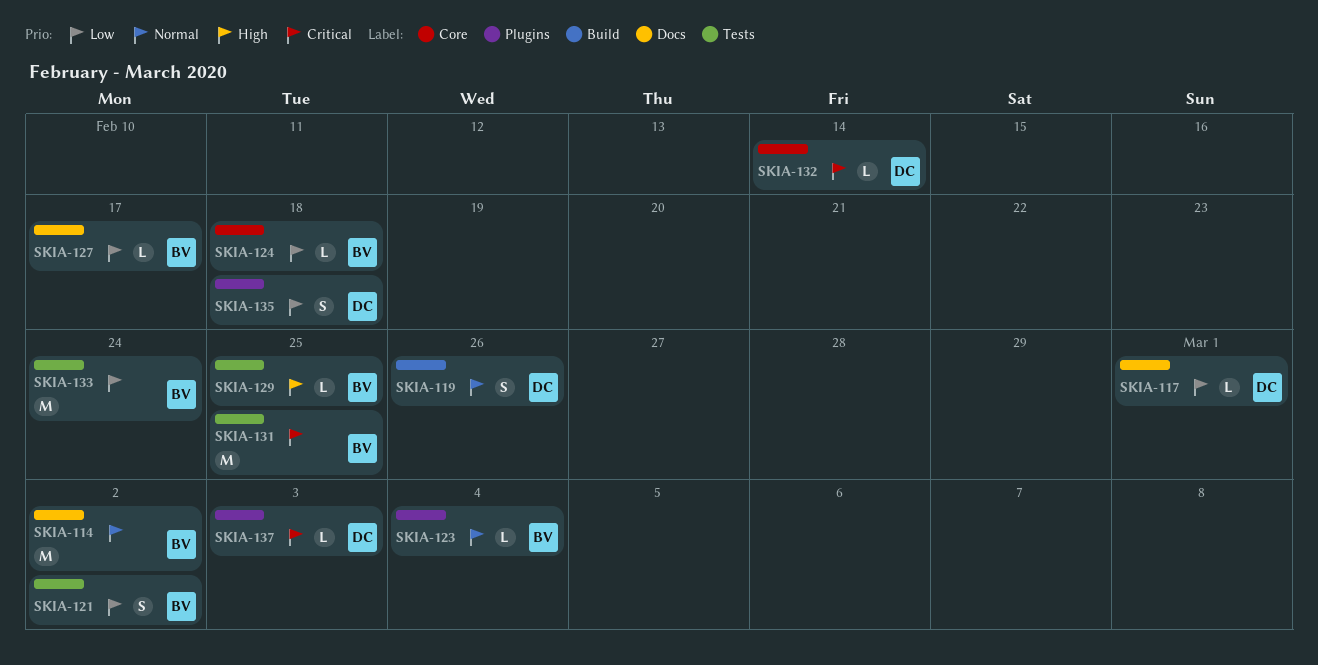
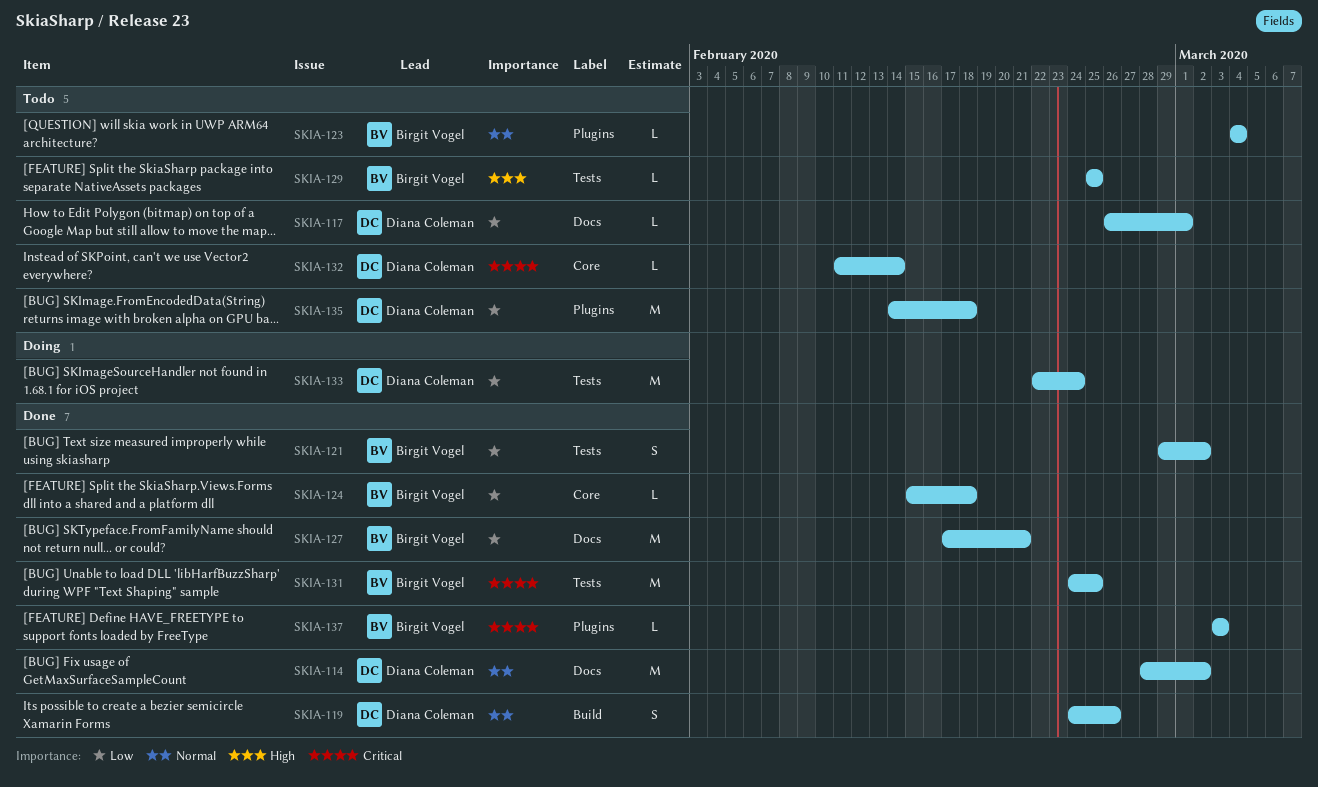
SKIA-114, owner: Birgit Vogel -> Diana Coleman
SKIA-127, estimate: L -> M
SKIA-127, due: Feb 17 -> Feb 21
SKIA-133, owner: Birgit Vogel -> Diana Coleman
SKIA-135, estimate: S -> M
SKIA-137, owner: Diana Coleman -> Birgit Vogel

